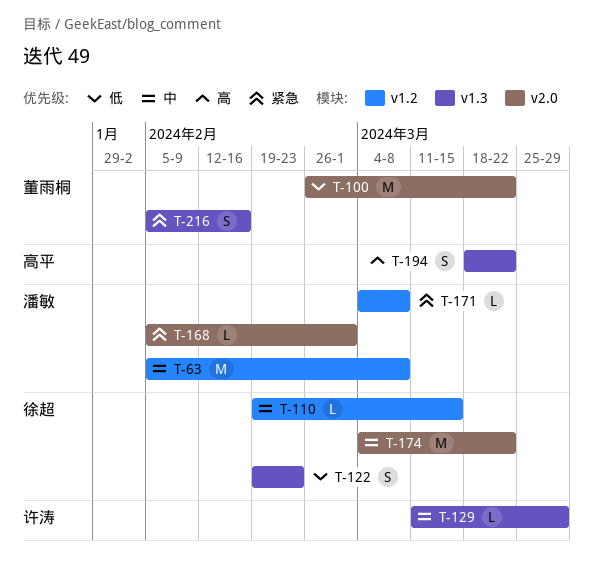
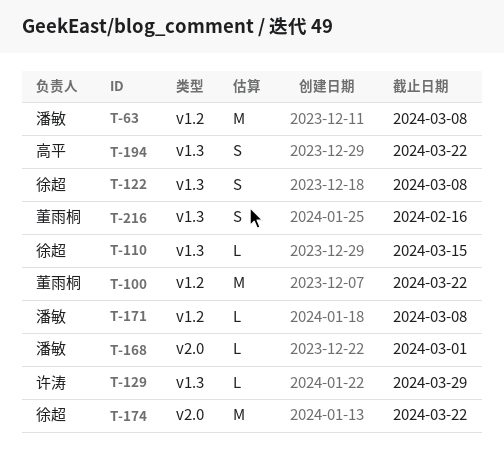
T-100, label: v2.0 -> v1.2
T-110, label: v1.2 -> v1.3
T-122, due: Feb 23 -> Mar 8

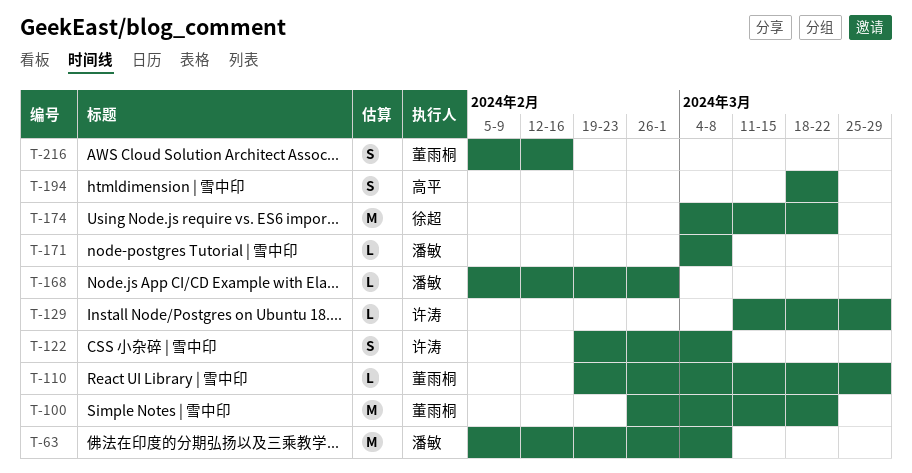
T-110, owner: 徐超 -> 董雨桐
T-110, due: Mar 15 -> Mar 29
T-122, owner: 徐超 -> 许涛

